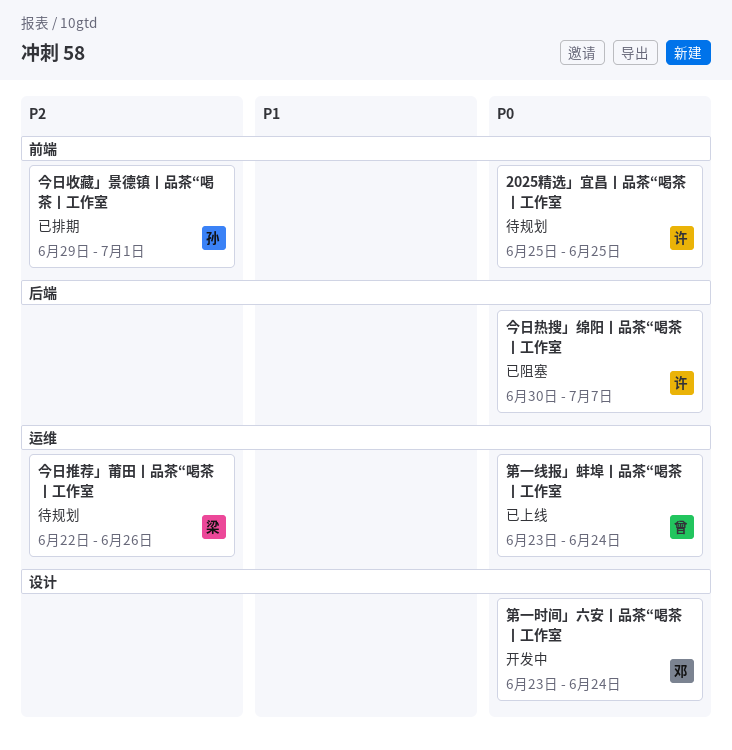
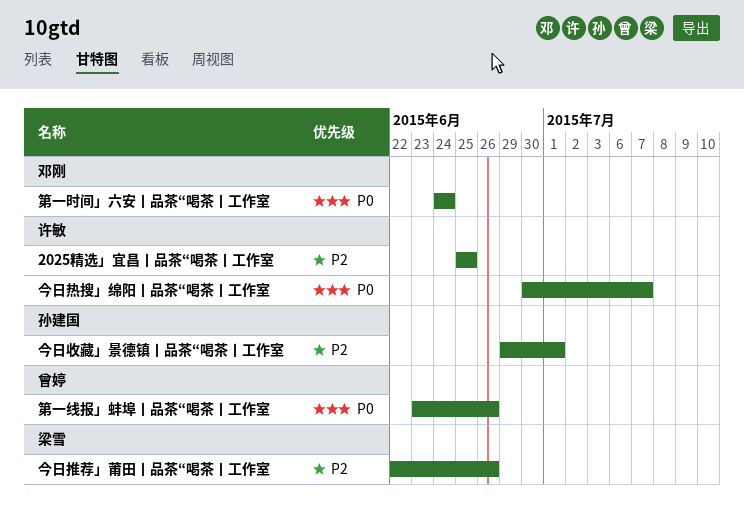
2025精选」宜昌丨品茶“喝茶丨工作室, priority: P0 -> P2
第一时间」六安丨品茶“喝茶丨工作室, start: Jun 23 -> Jun 24
第一线报」蚌埠丨品茶“喝茶丨工作室, due: Jun 24 -> Jun 26

